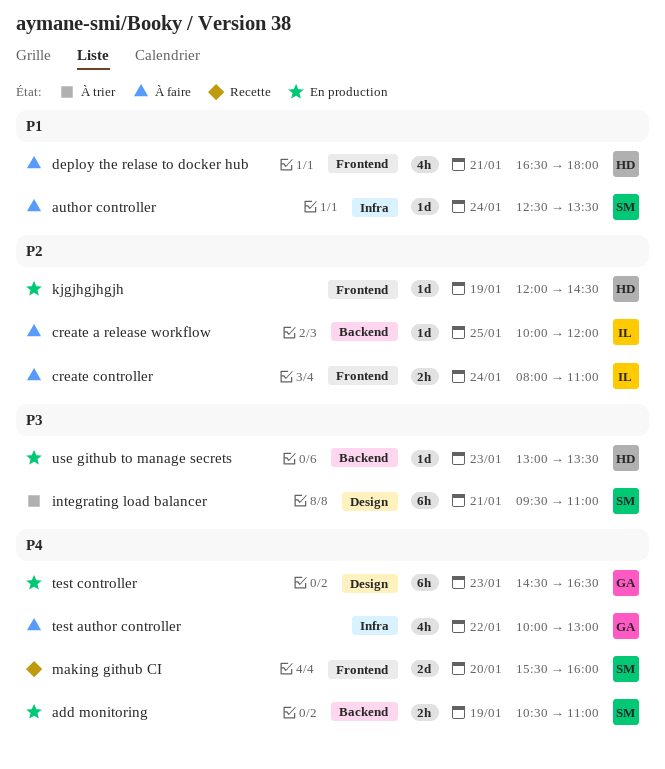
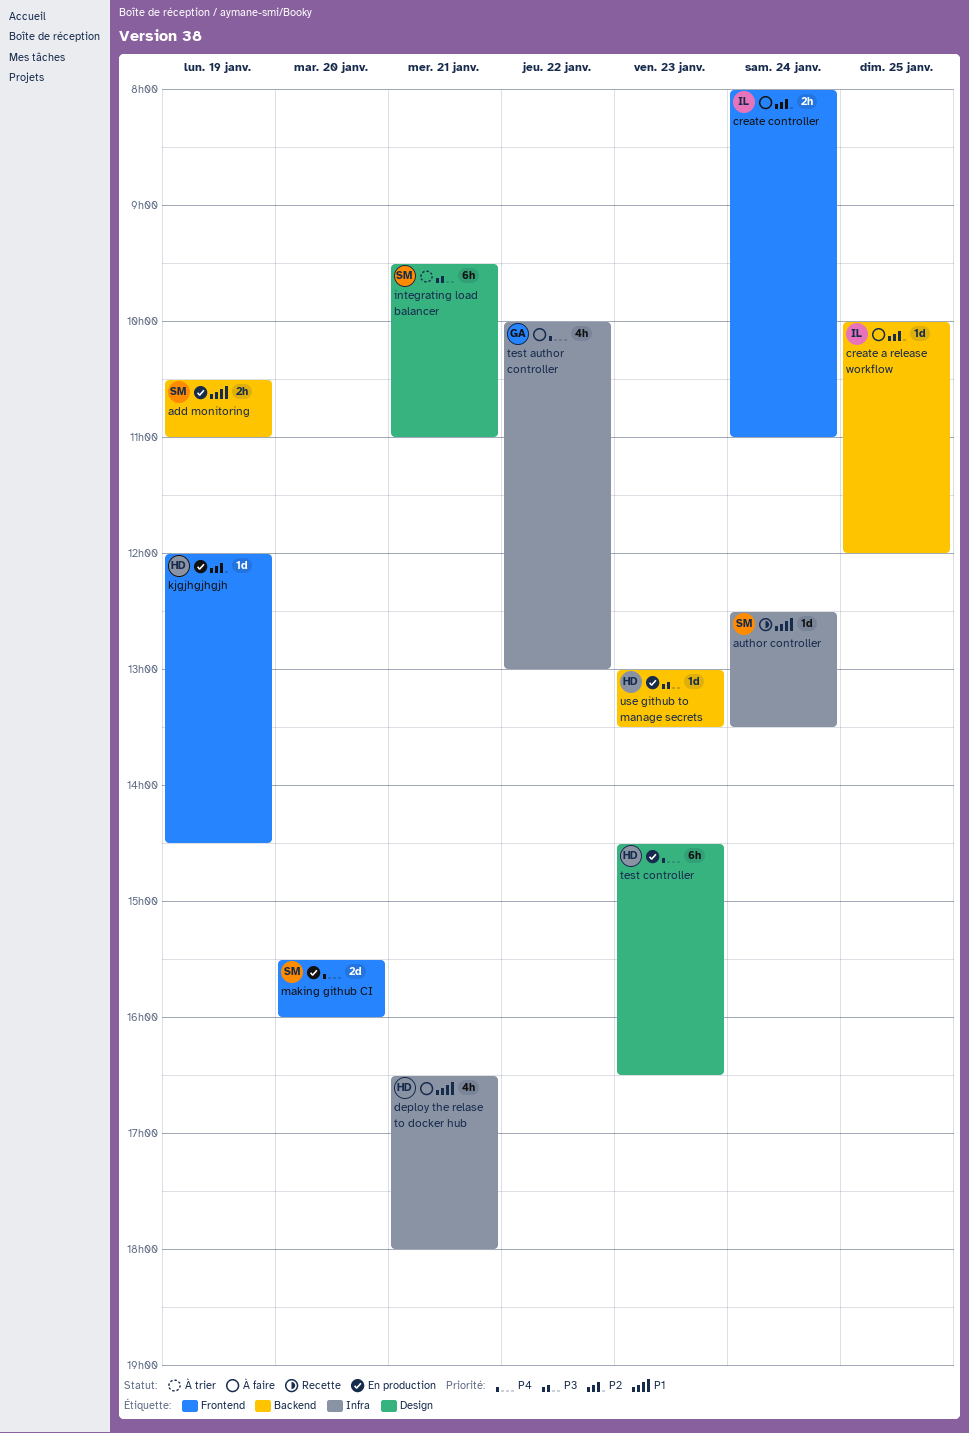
add monitoring, priority: P4 -> P1
author controller, status: À faire -> Recette
deploy the relase to docker hub, label: Frontend -> Infra
making github CI, status: Recette -> En production
test controller, owner: GA -> HD

